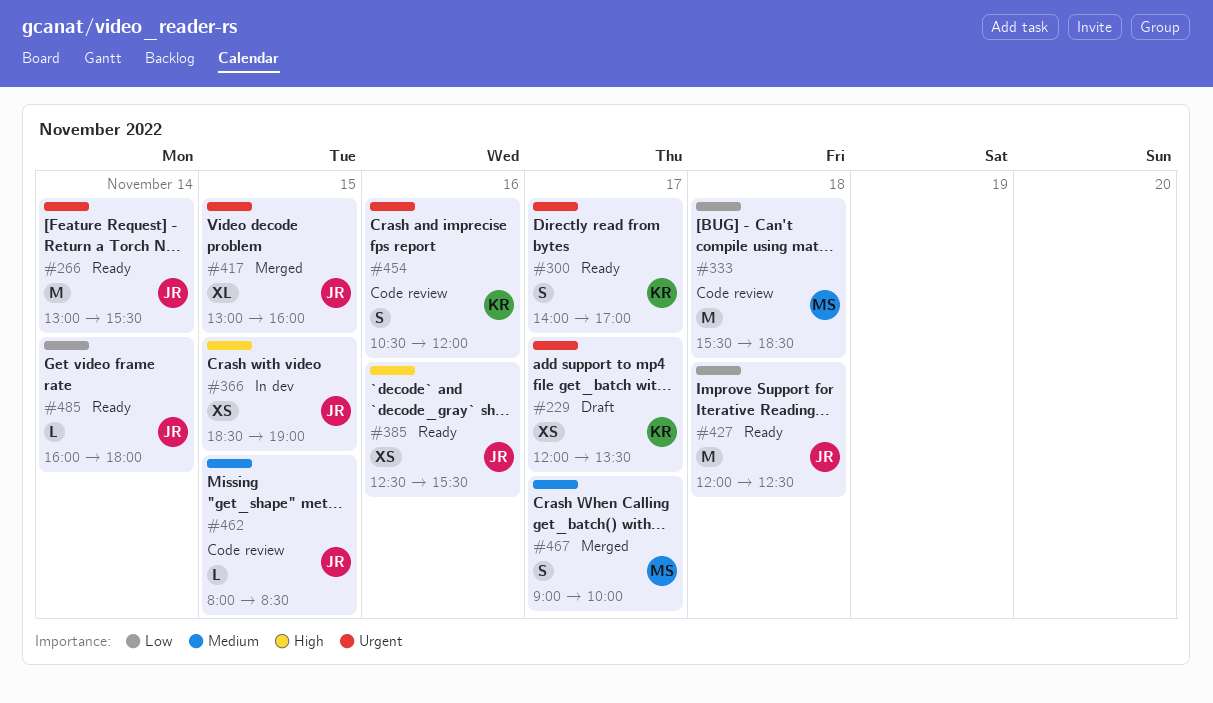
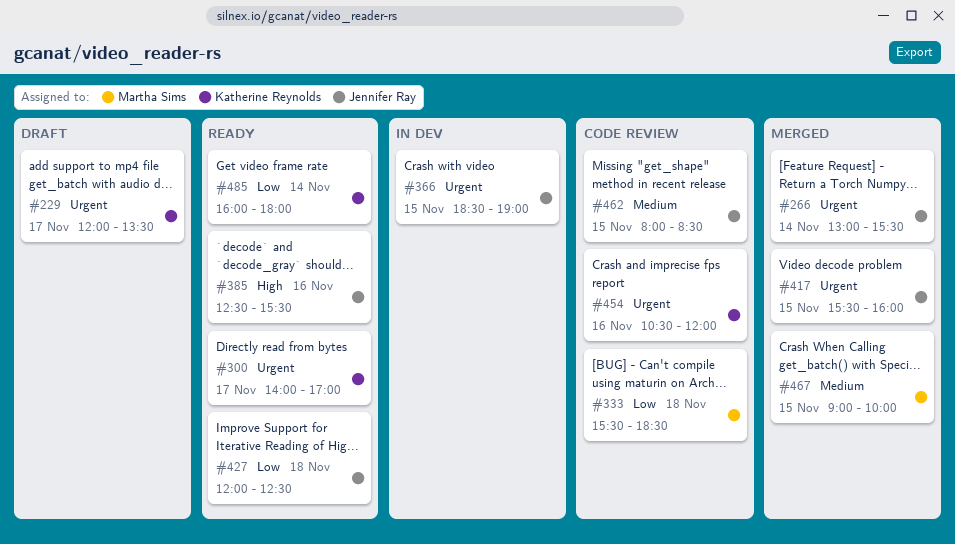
#266, status: Ready -> Merged
#366, priority: High -> Urgent
#417, begins: 13:00 -> 15:30
#467, day: Nov 17 -> Nov 15
#485, owner: Jennifer Ray -> Katherine Reynolds

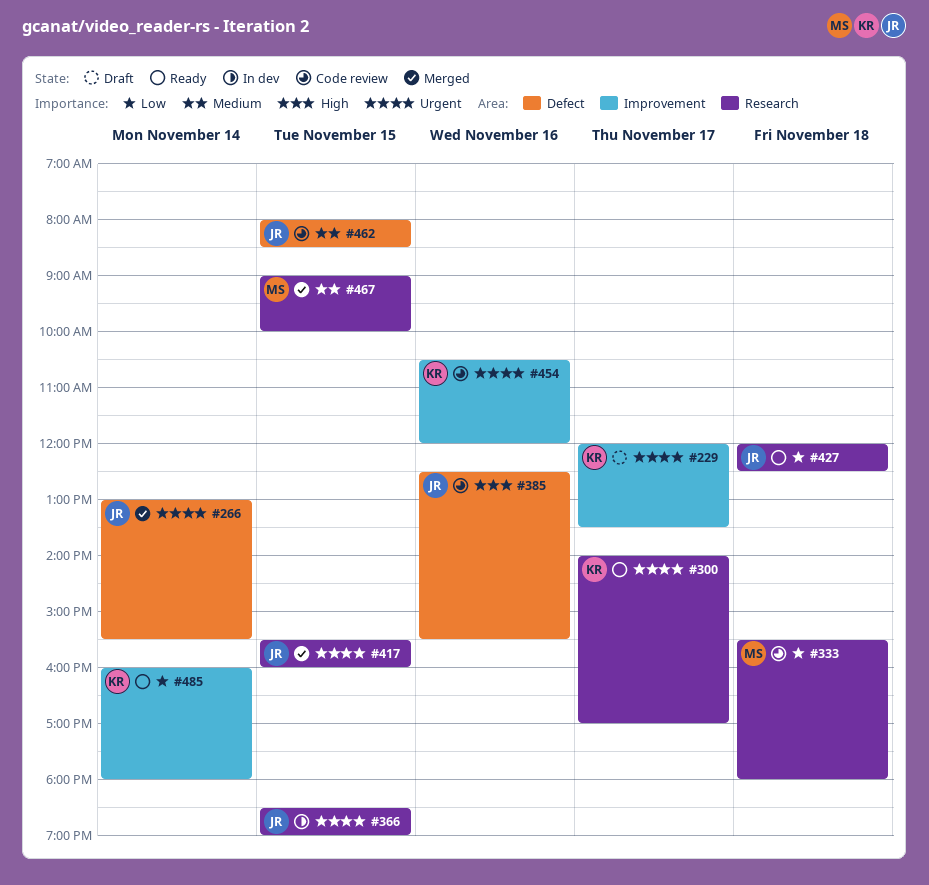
#333, ends: 18:30 -> 18:00
#385, status: Ready -> Code review

